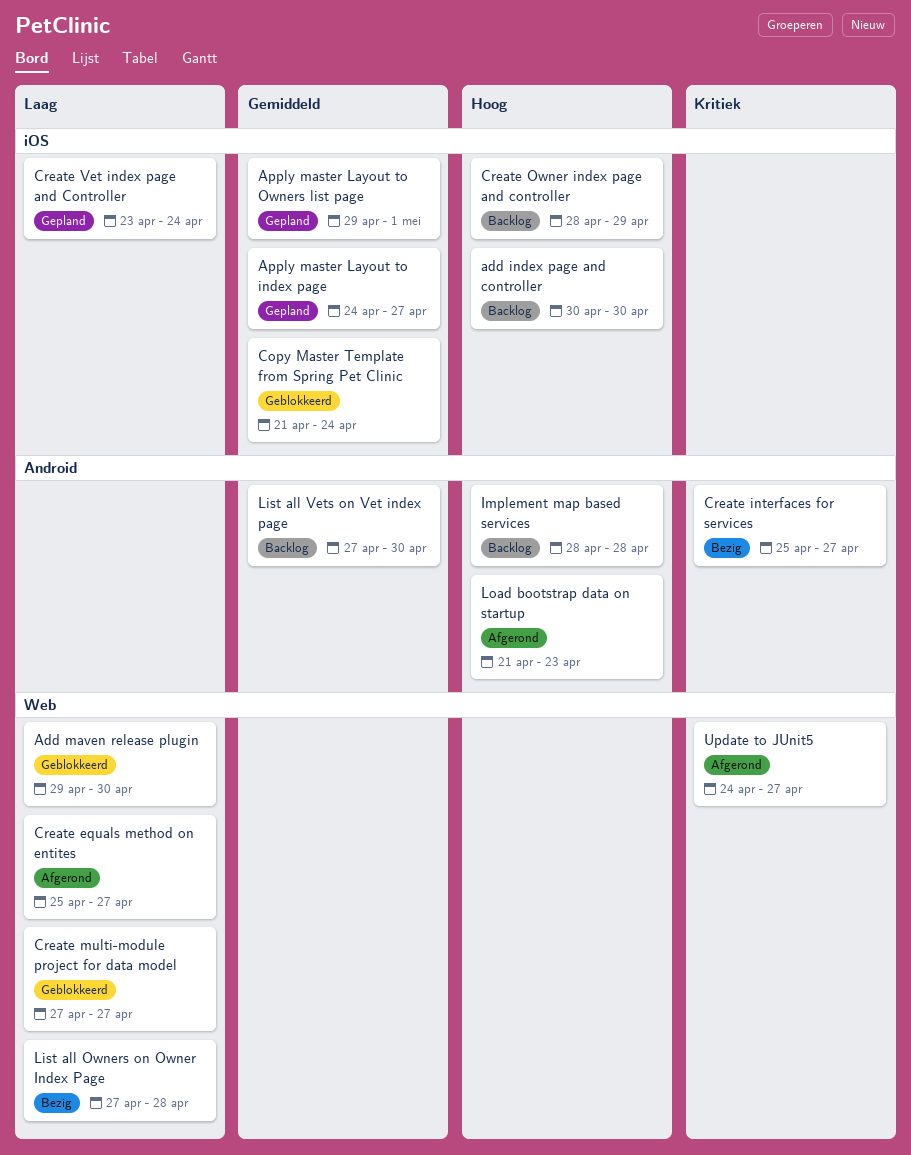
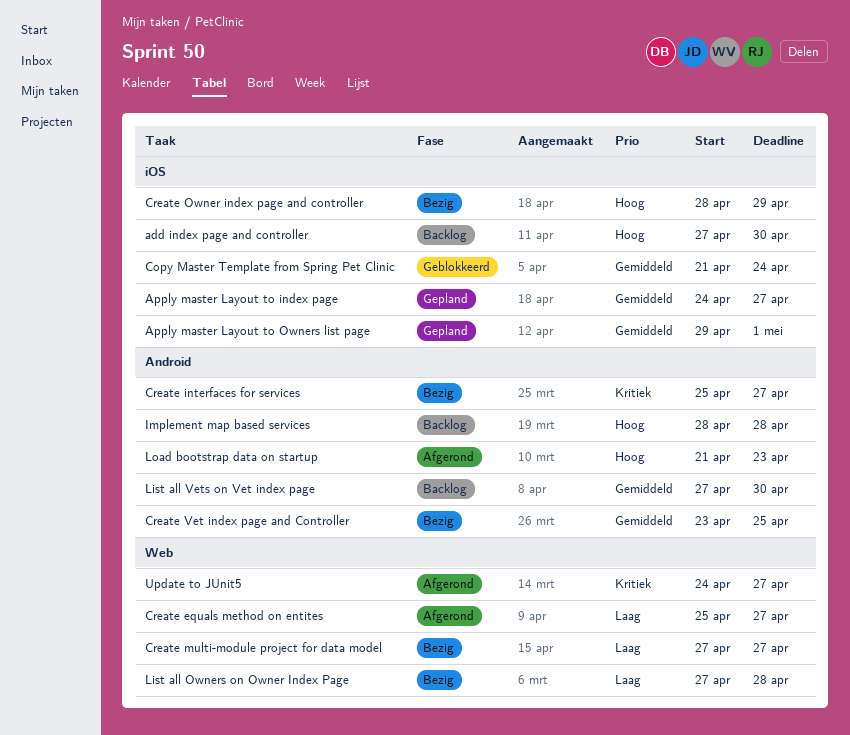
add index page and controller, start: Apr 30 -> Apr 27
Add maven release plugin: present -> none
Create multi-module project for data model, status: Geblokkeerd -> Bezig
Create Owner index page and controller, status: Backlog -> Bezig
Create Vet index page and Controller, status: Gepland -> Bezig
Create Vet index page and Controller, priority: Laag -> Gemiddeld
Create Vet index page and Controller, label: iOS -> Android
Create Vet index page and Controller, due: Apr 24 -> Apr 25

